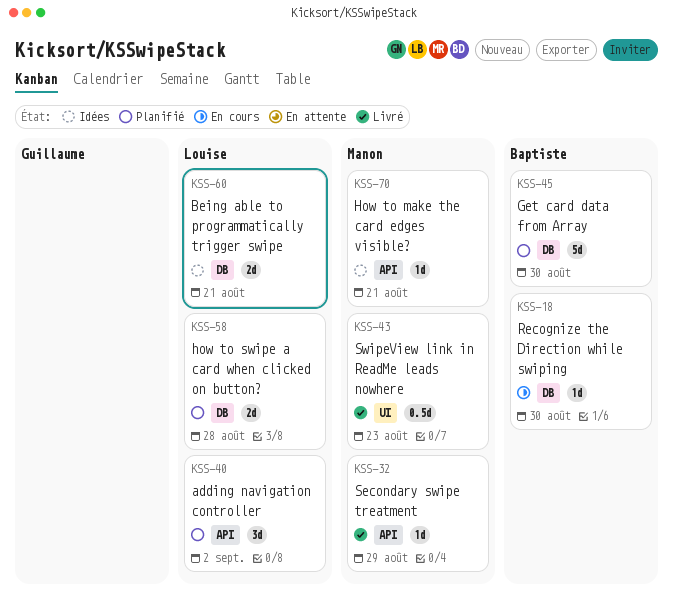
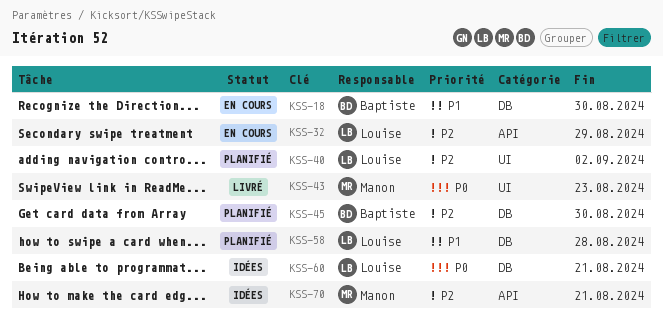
KSS-32, status: Livré -> En cours
KSS-32, owner: Manon -> Louise
KSS-40, label: API -> UI

